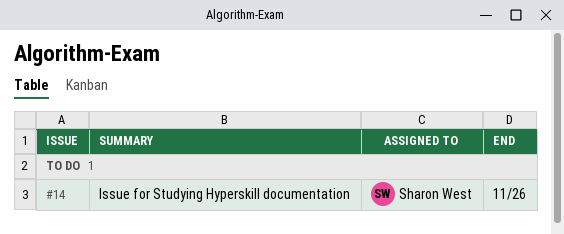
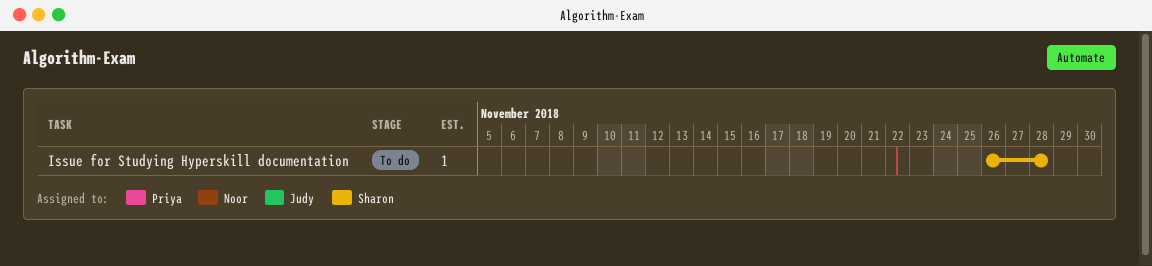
Issue for Studying Hyperskill documentation, due: Nov 26 -> Nov 28

